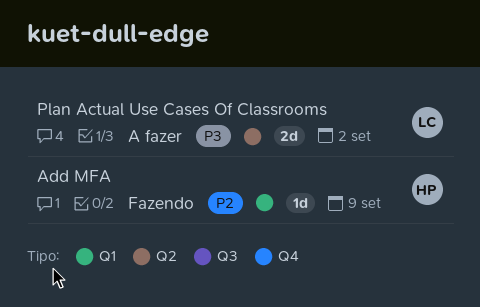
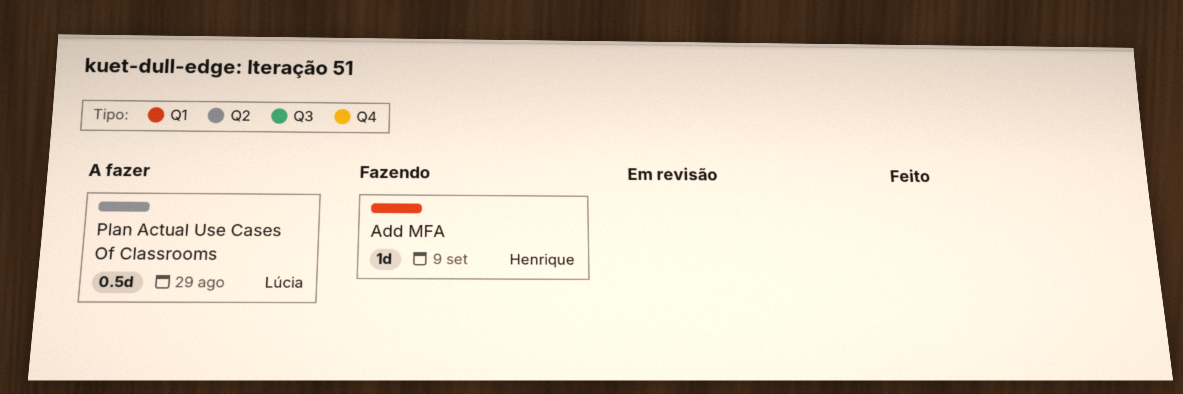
Plan Actual Use Cases Of Classrooms, estimate: 2d -> 0.5d
Plan Actual Use Cases Of Classrooms, due: Sep 2 -> Aug 29

